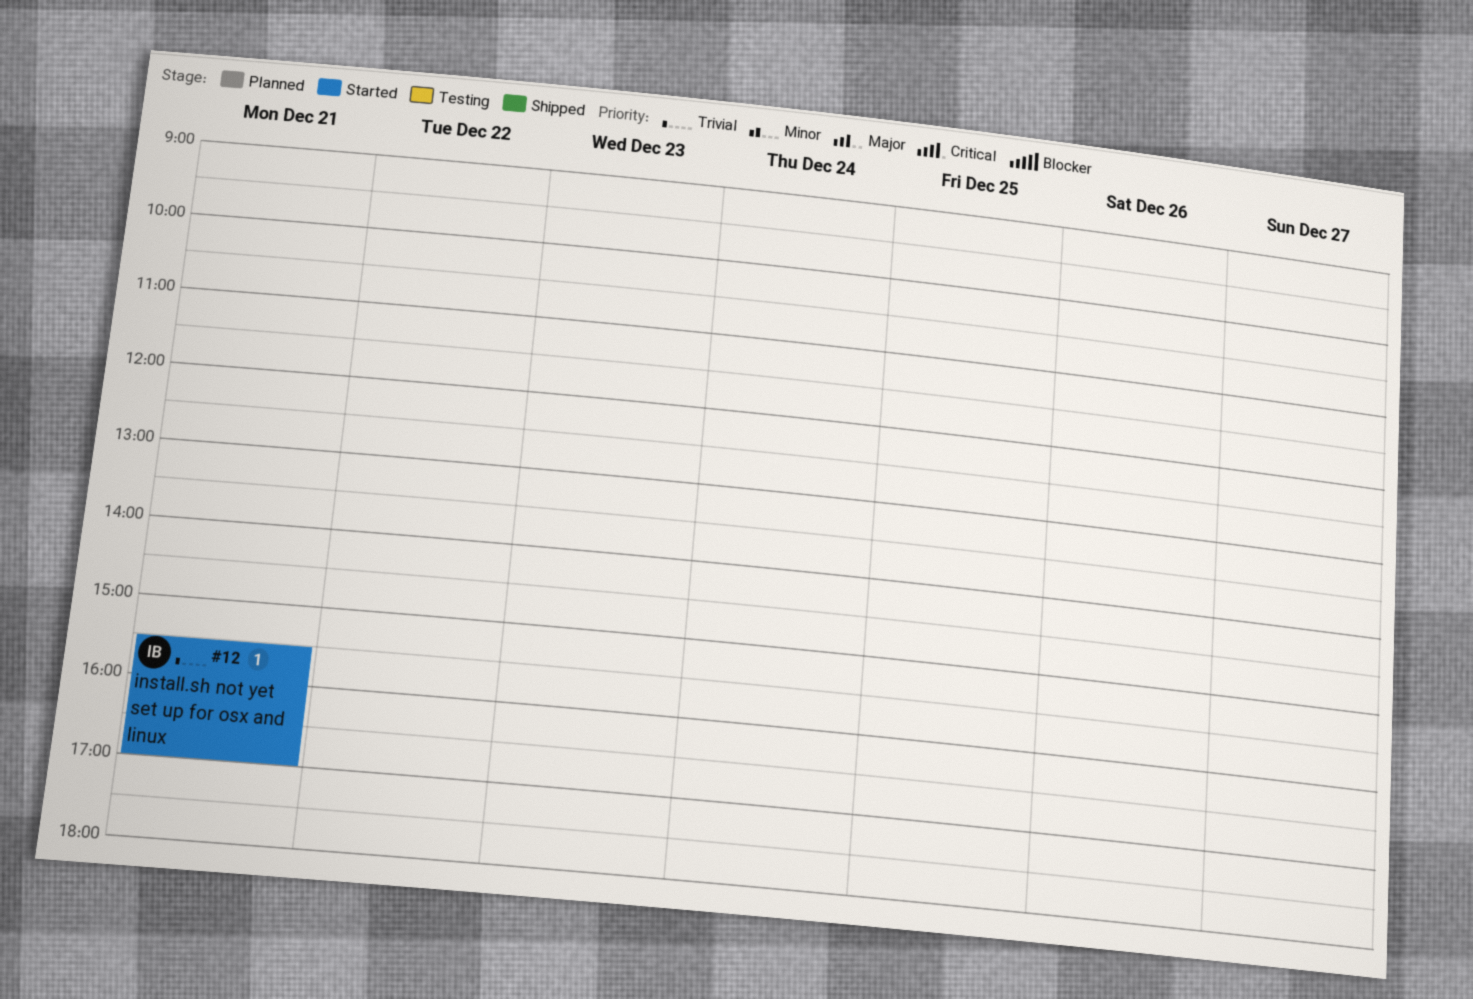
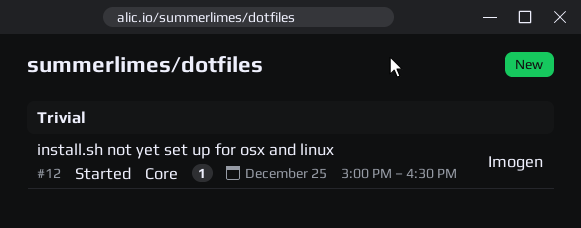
#12, day: Dec 21 -> Dec 25
#12, begins: 15:30 -> 15:00
#12, ends: 17:00 -> 16:30

